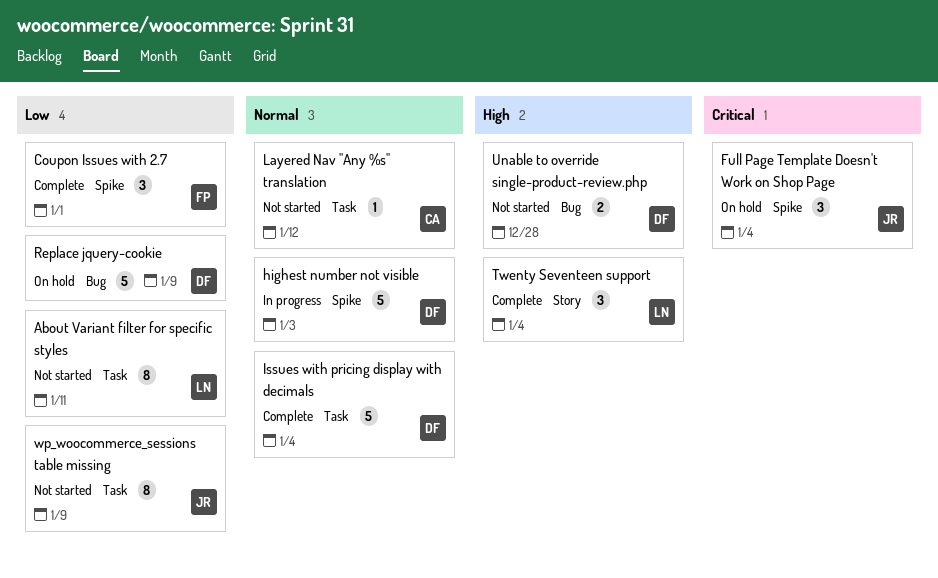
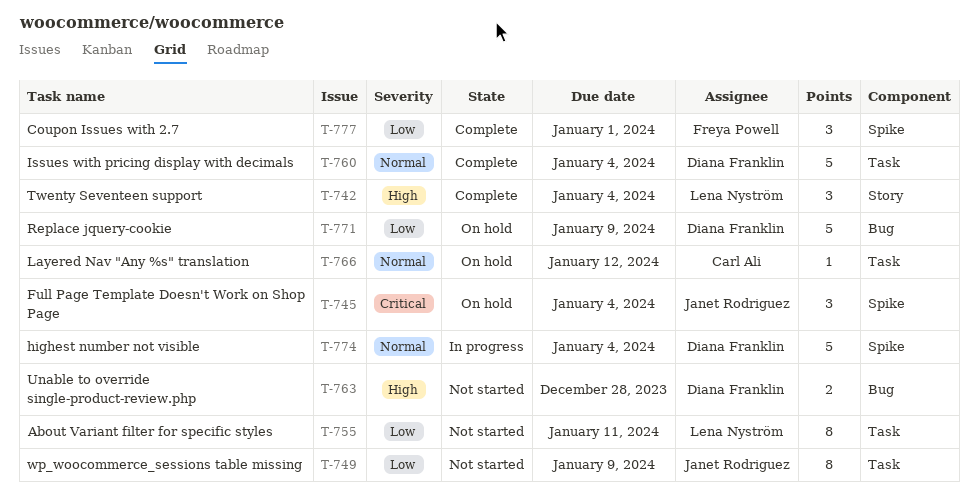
highest number not visible, due: Jan 3 -> Jan 4
Layered Nav "Any %s" translation, status: Not started -> On hold

